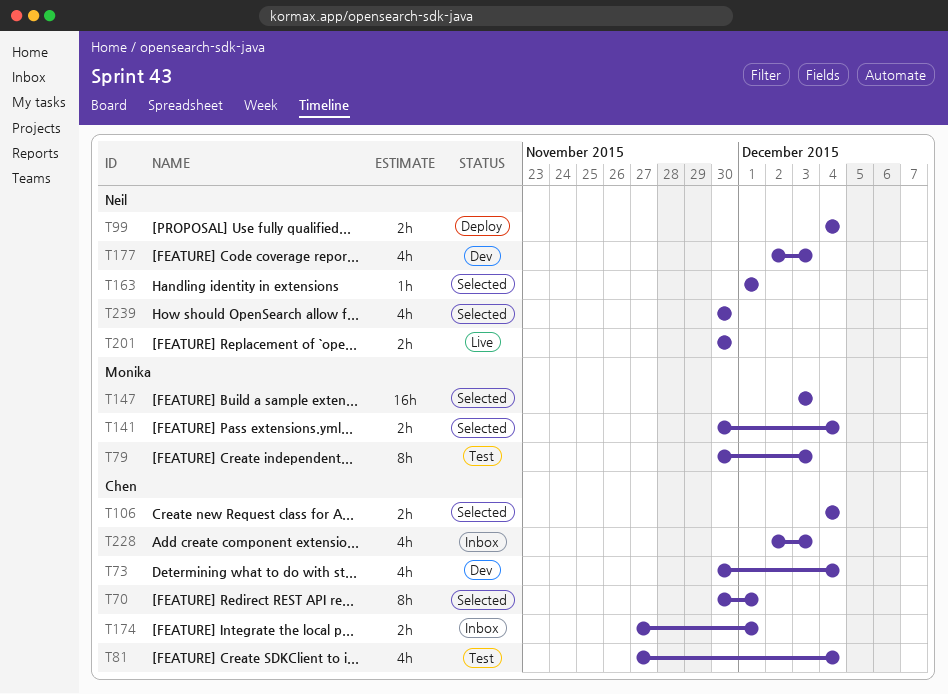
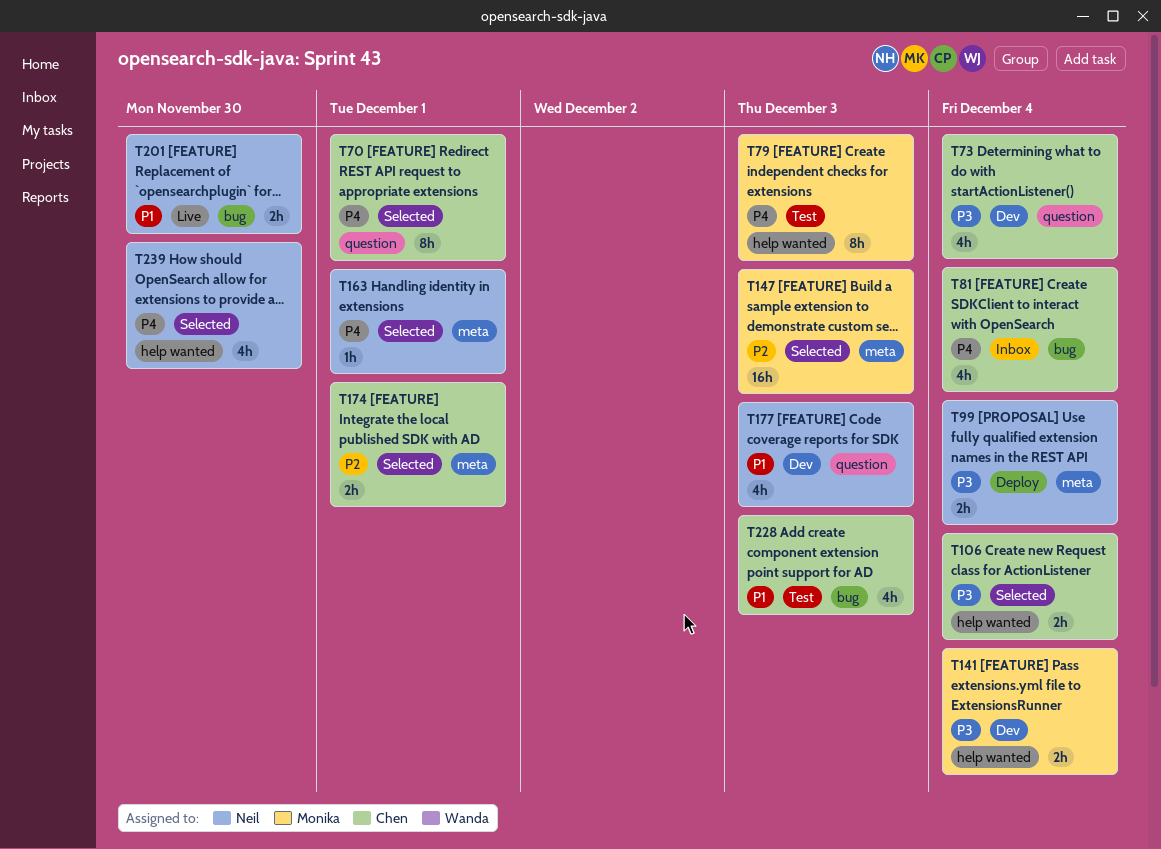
T81, status: Test -> Inbox
T141, status: Selected -> Dev
T174, status: Inbox -> Selected
T228, status: Inbox -> Test

